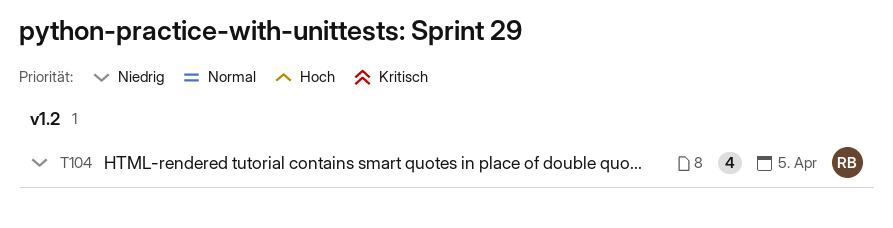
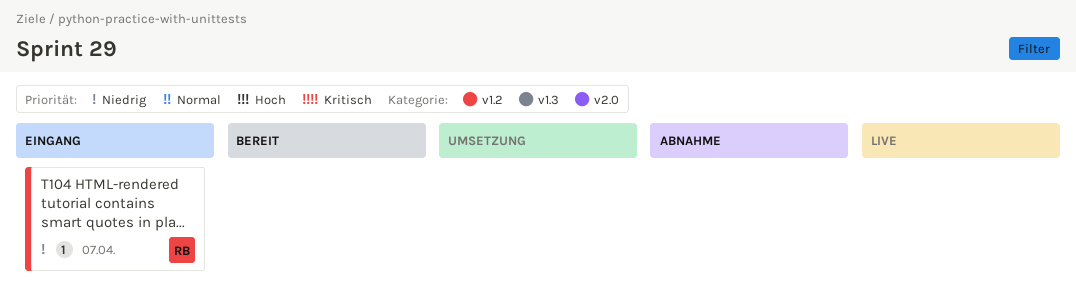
T104, estimate: 4 -> 1
T104, due: Apr 5 -> Apr 7

